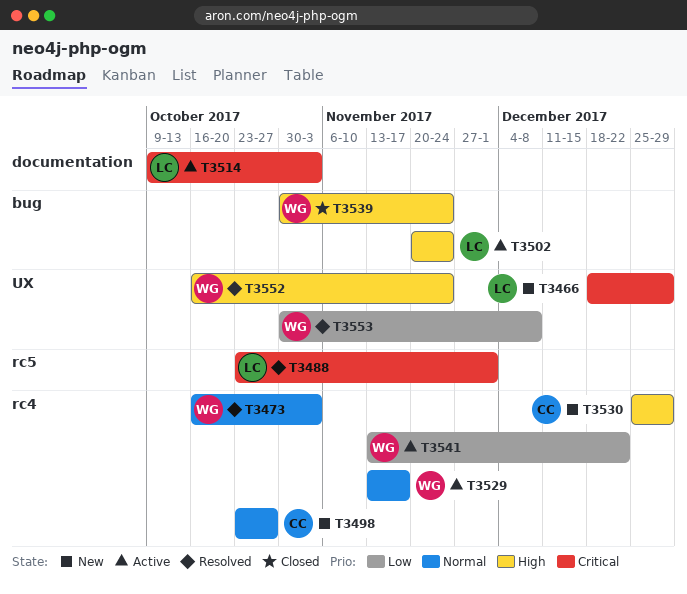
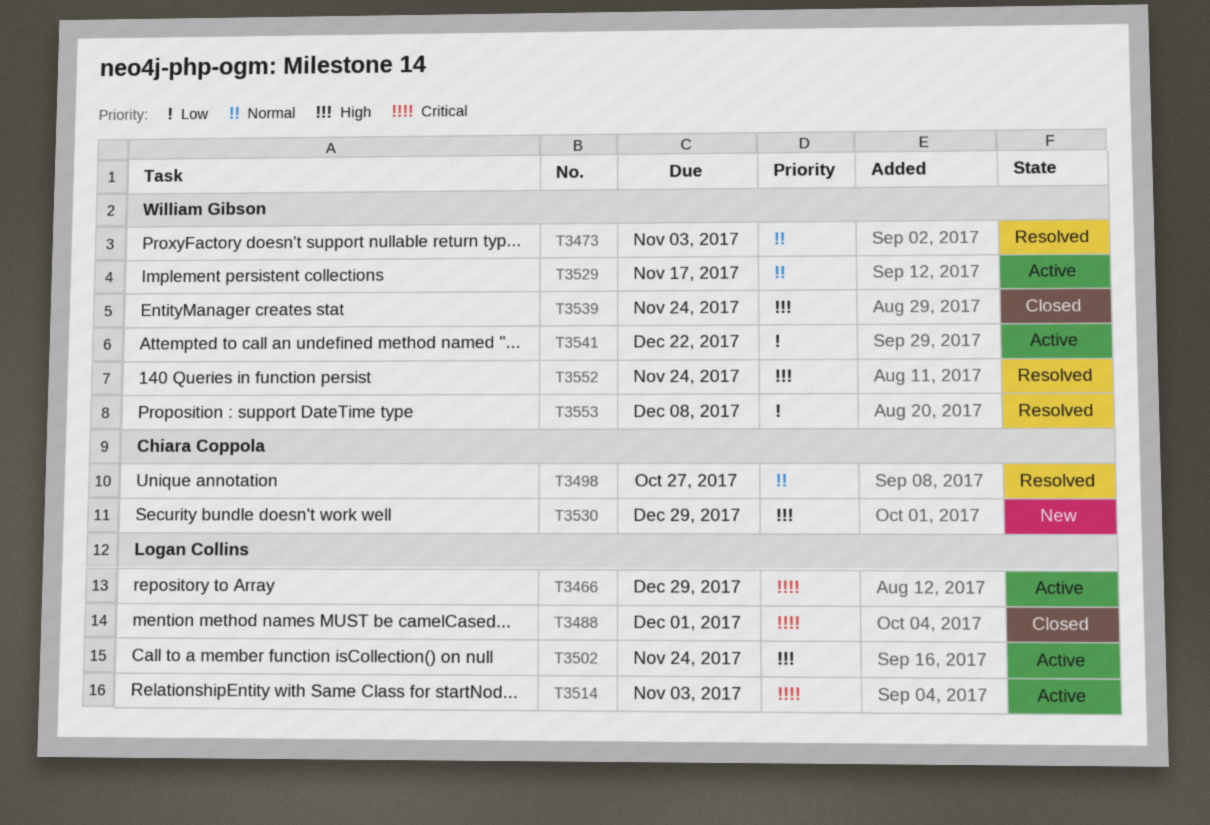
T3466, status: New -> Active
T3488, status: Resolved -> Closed
T3498, status: New -> Resolved

